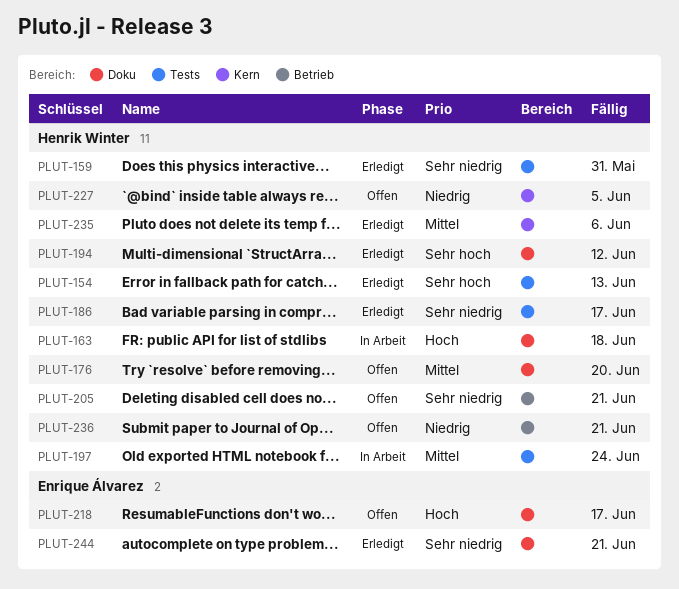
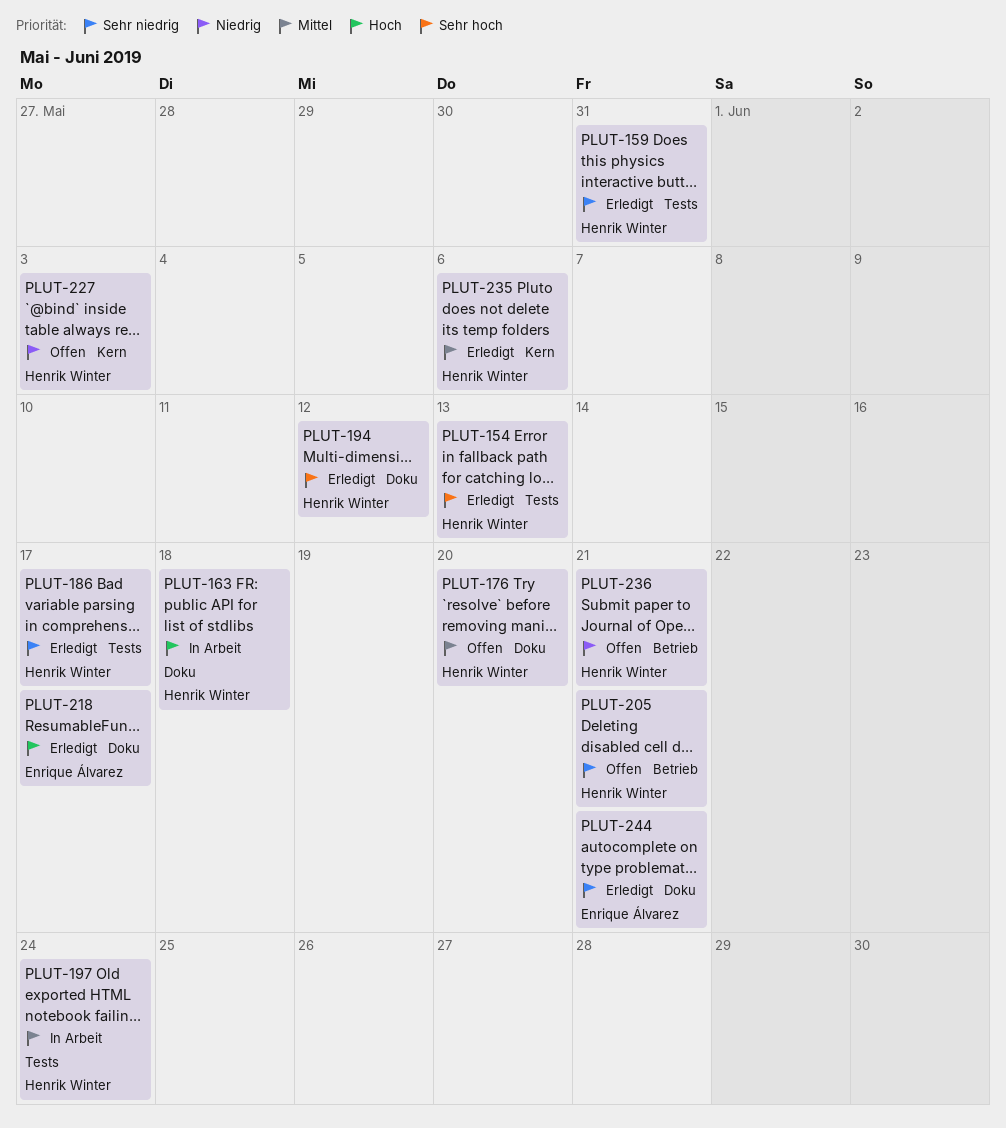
PLUT-218, status: Offen -> Erledigt
PLUT-227, due: Jun 5 -> Jun 3

